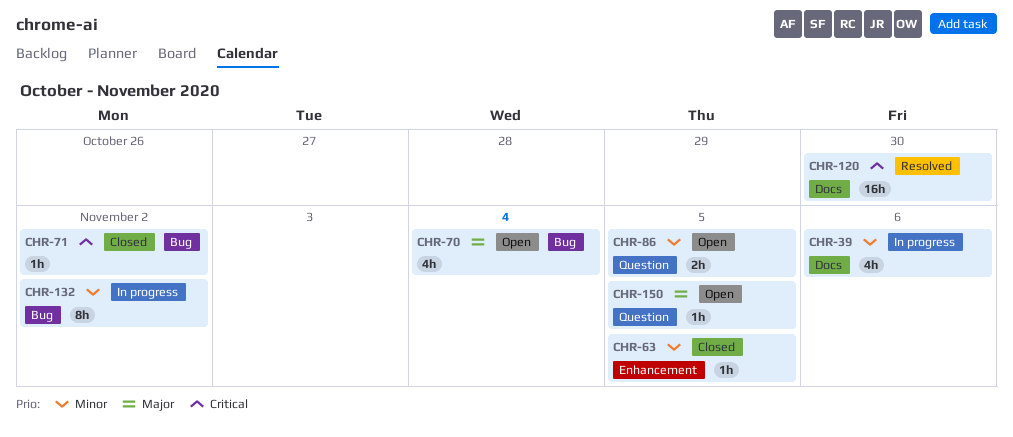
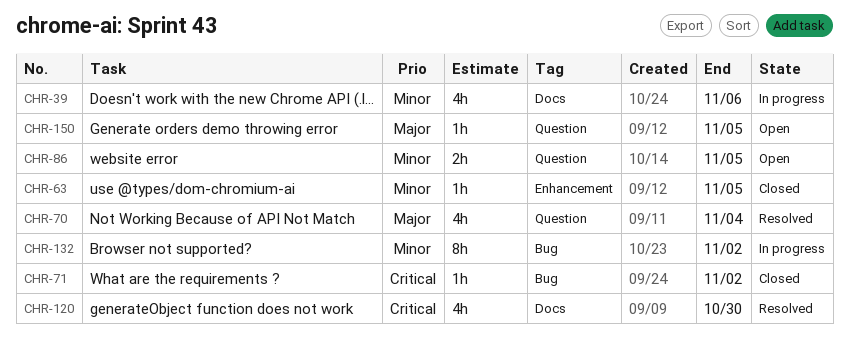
CHR-70, status: Open -> Resolved
CHR-70, label: Bug -> Question
CHR-120, estimate: 16h -> 4h

